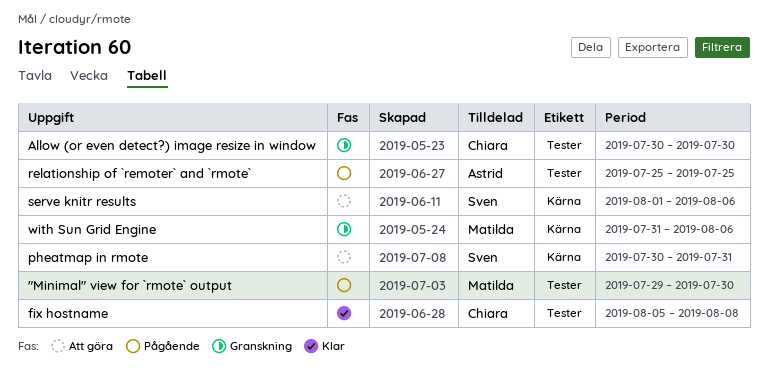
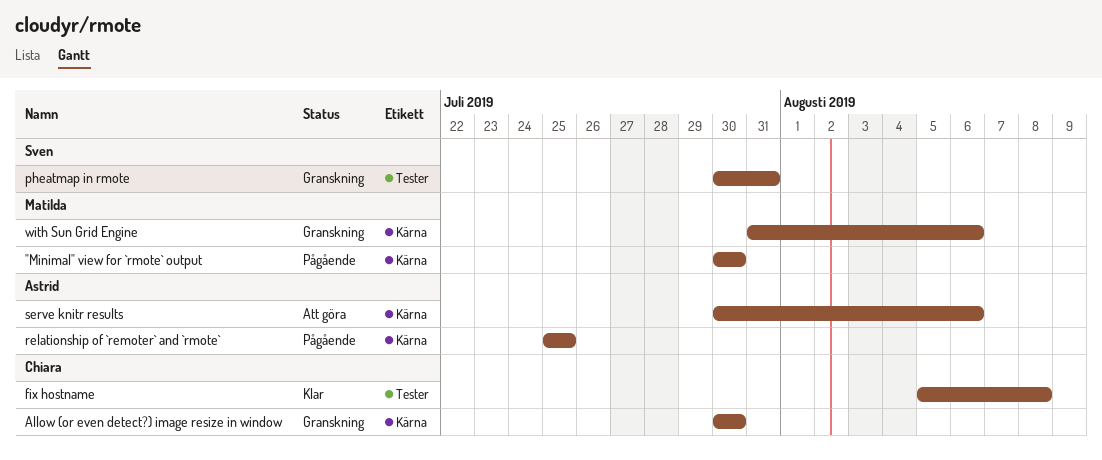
"Minimal" view for `rmote` output, label: Tester -> Kärna
"Minimal" view for `rmote` output, start: Jul 29 -> Jul 30
Allow (or even detect?) image resize in window, label: Tester -> Kärna
pheatmap in rmote, status: Att göra -> Granskning
pheatmap in rmote, label: Kärna -> Tester
relationship of `remoter` and `rmote`, label: Tester -> Kärna
serve knitr results, owner: Sven -> Astrid
serve knitr results, start: Aug 1 -> Jul 30

